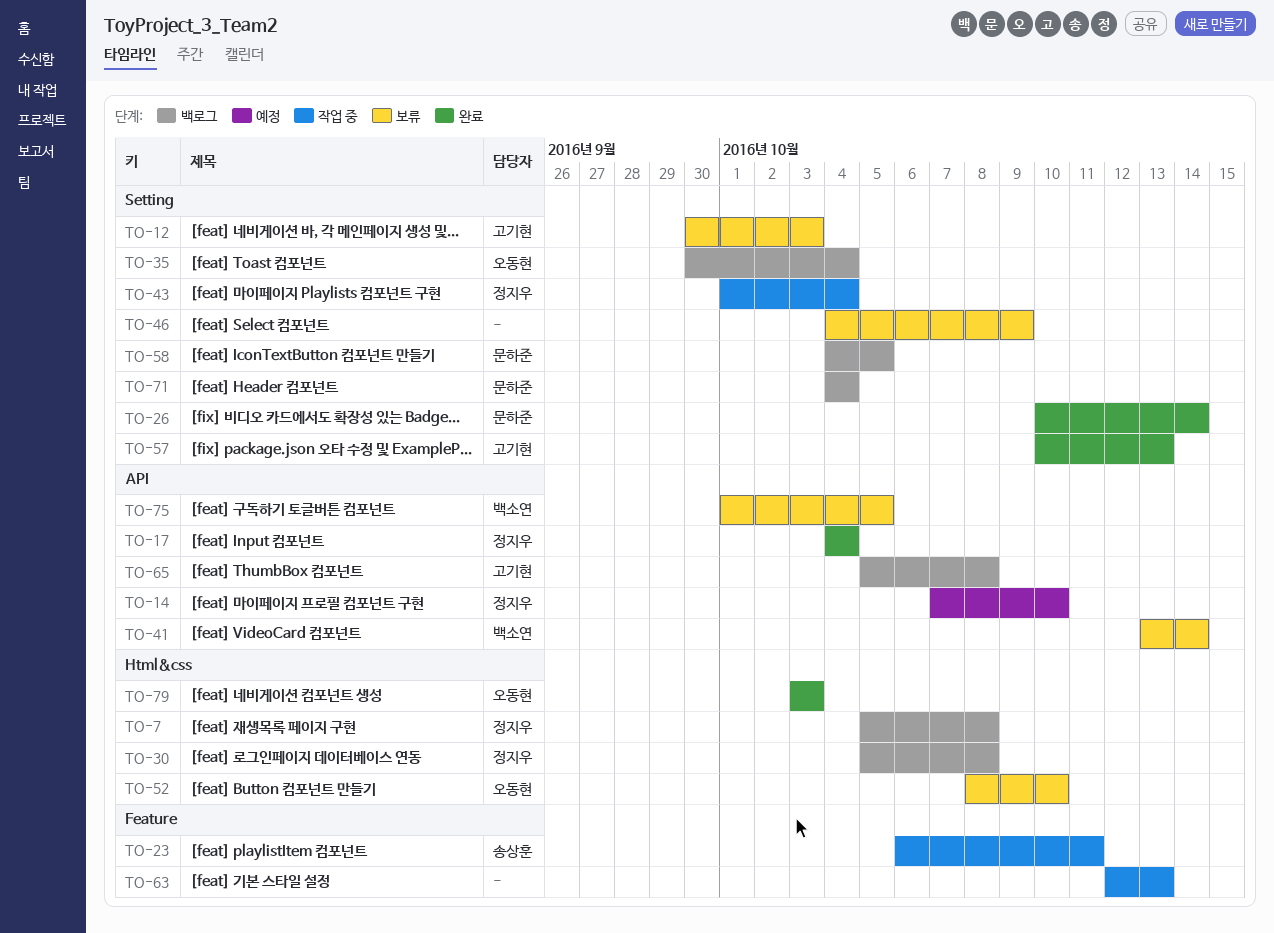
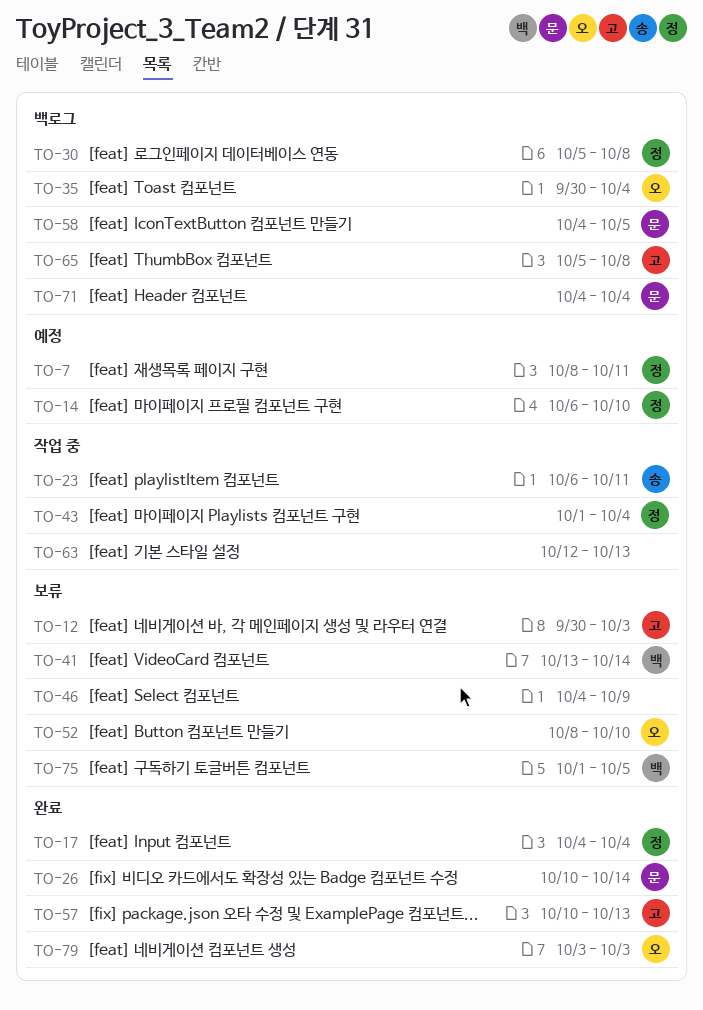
TO-7, status: 백로그 -> 예정
TO-7, start: Oct 5 -> Oct 8
TO-7, due: Oct 8 -> Oct 11
TO-14, start: Oct 7 -> Oct 6

